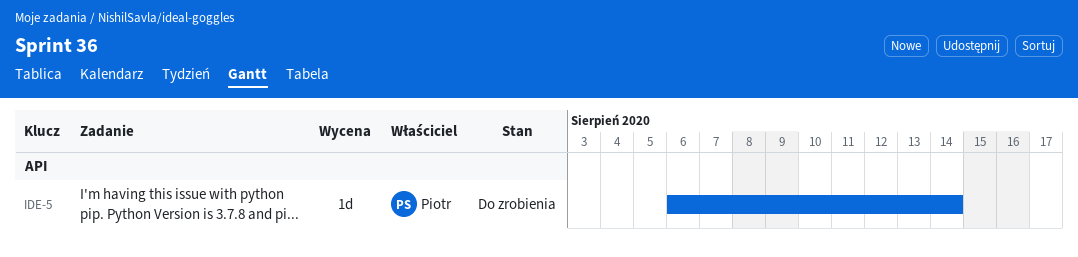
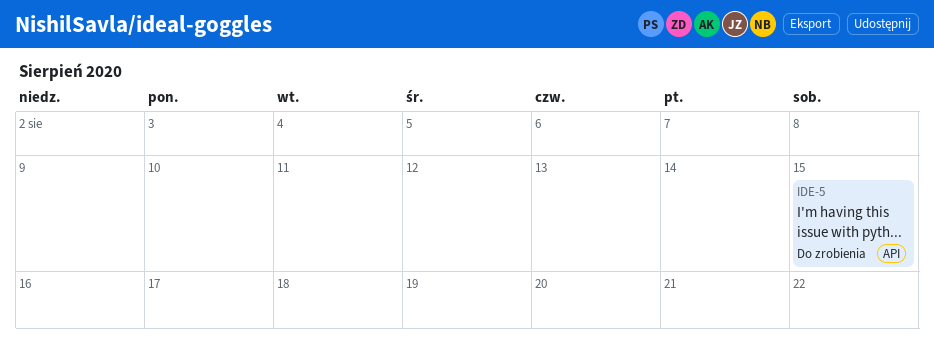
IDE-5, due: Aug 14 -> Aug 15

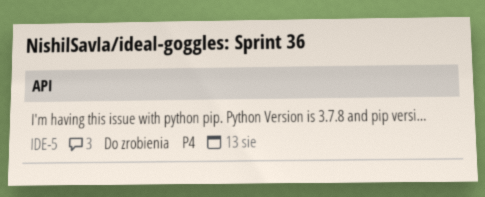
IDE-5, due: Aug 15 -> Aug 13

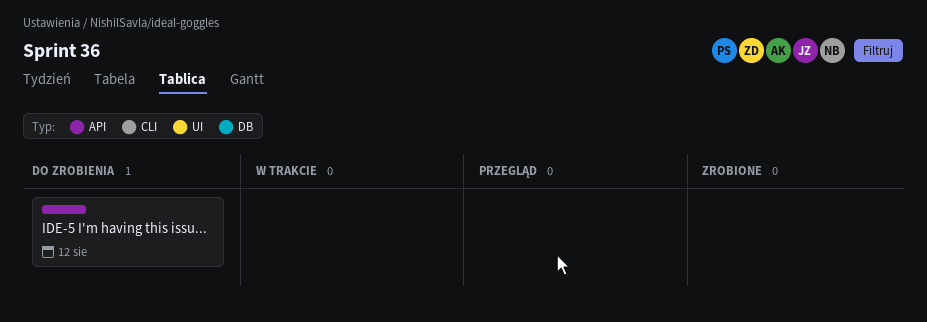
IDE-5, due: Aug 13 -> Aug 12

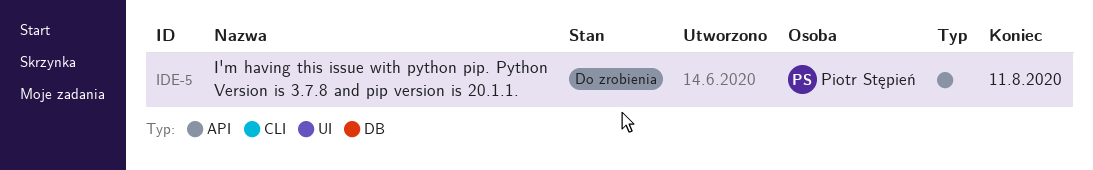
IDE-5, due: Aug 12 -> Aug 11

